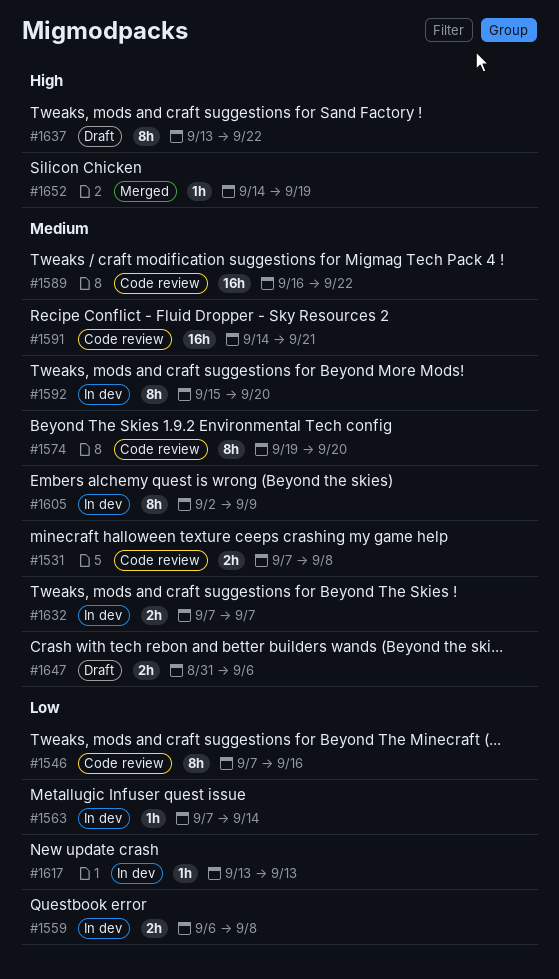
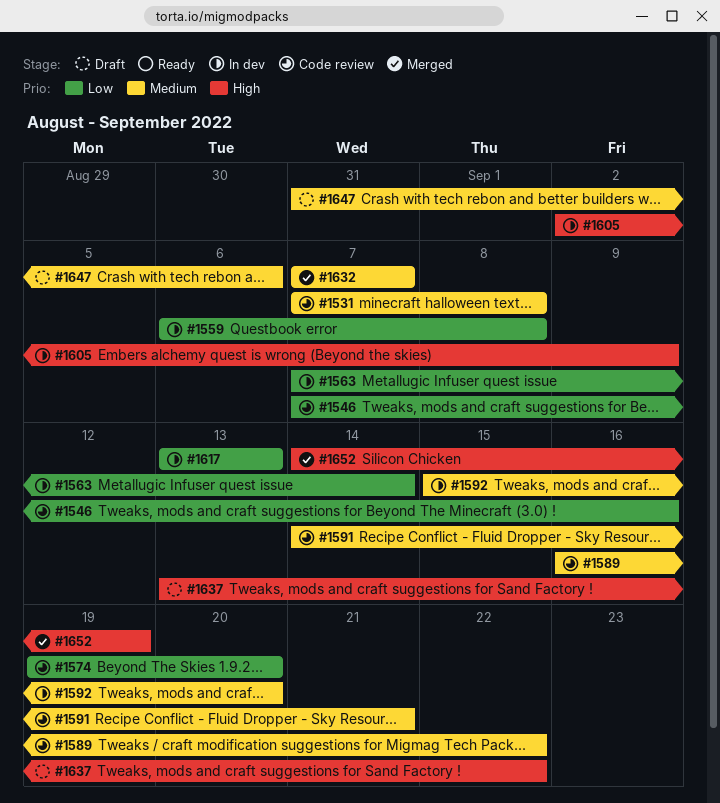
#1574, priority: Medium -> Low
#1605, priority: Medium -> High
#1632, status: In dev -> Merged

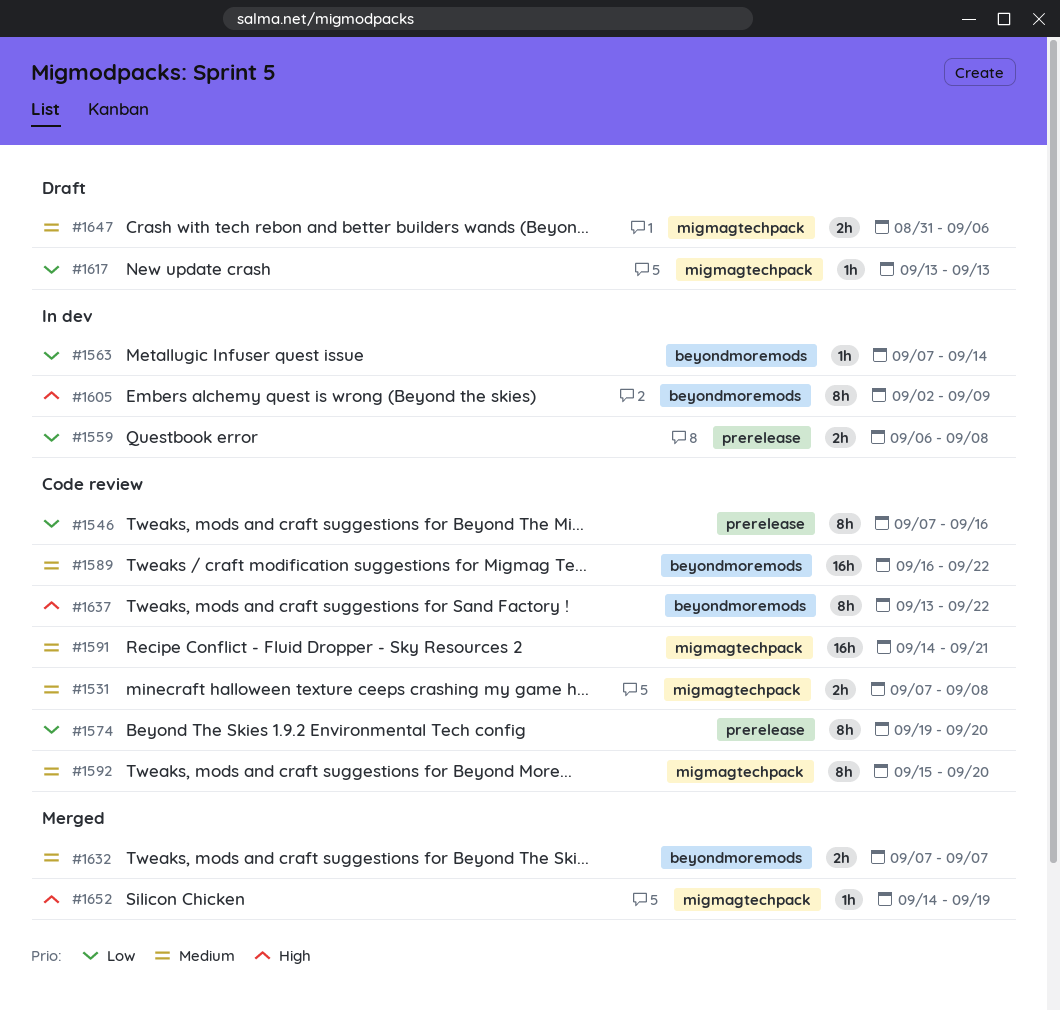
#1592, status: In dev -> Code review
#1617, status: In dev -> Draft
#1637, status: Draft -> Code review

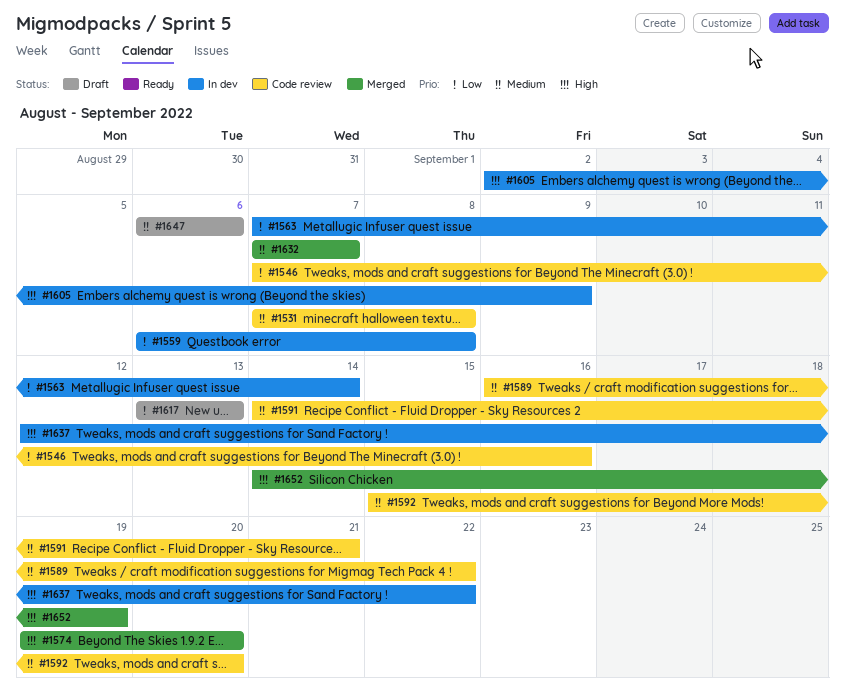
#1574, status: Code review -> Merged
#1574, priority: Low -> High
#1637, status: Code review -> In dev
#1637, start: Sep 13 -> Sep 12
#1647, start: Aug 31 -> Sep 6

